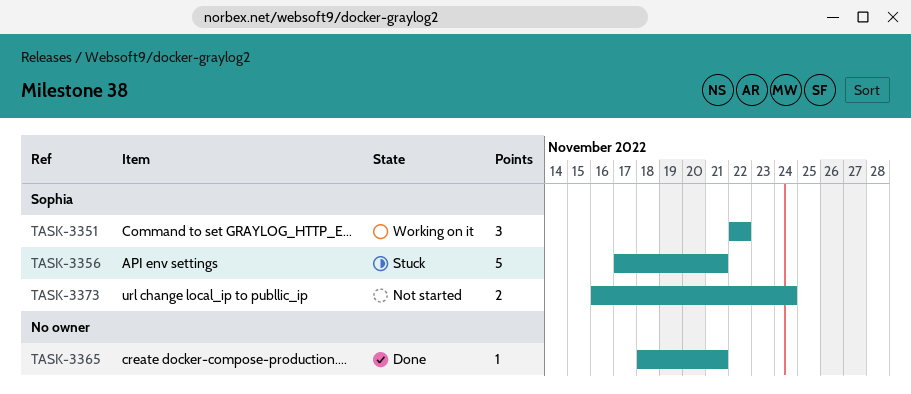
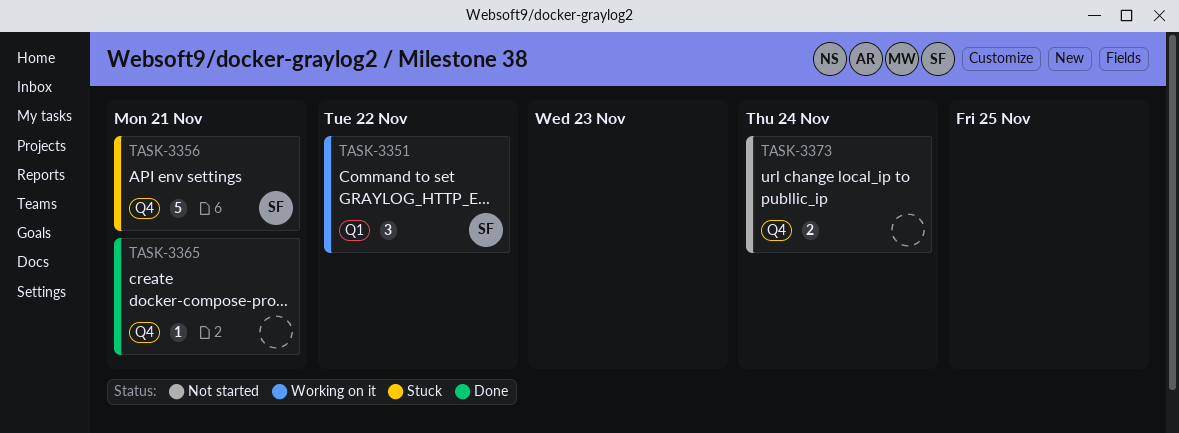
TASK-3373, owner: Sophia -> none

